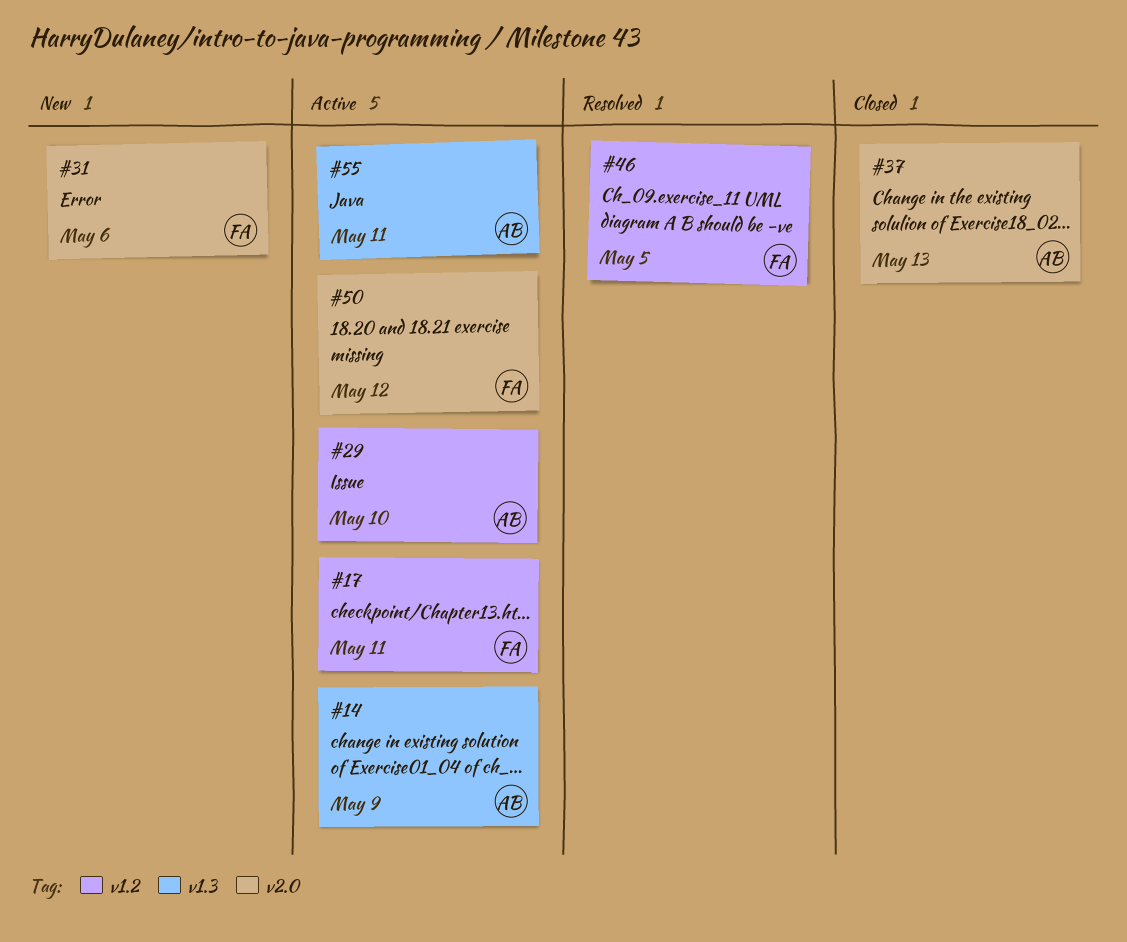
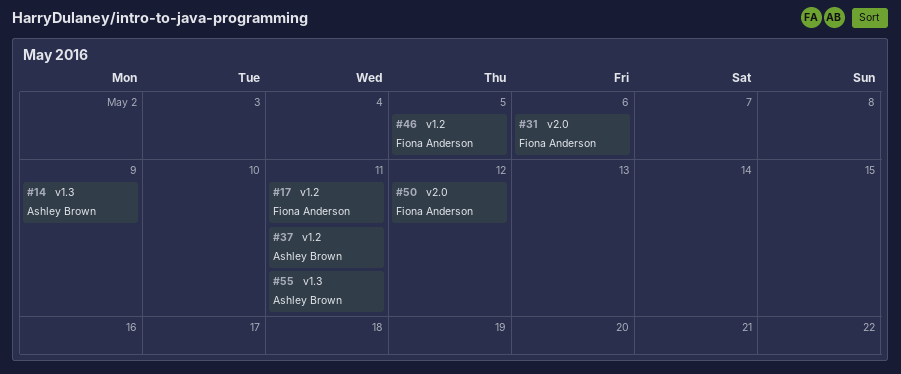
#29: present -> none
#37, label: v2.0 -> v1.2
#37, due: May 13 -> May 11

